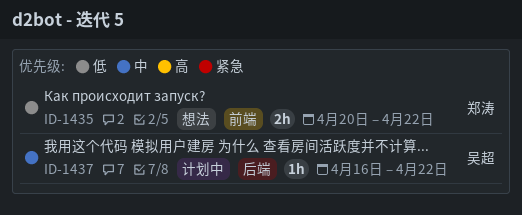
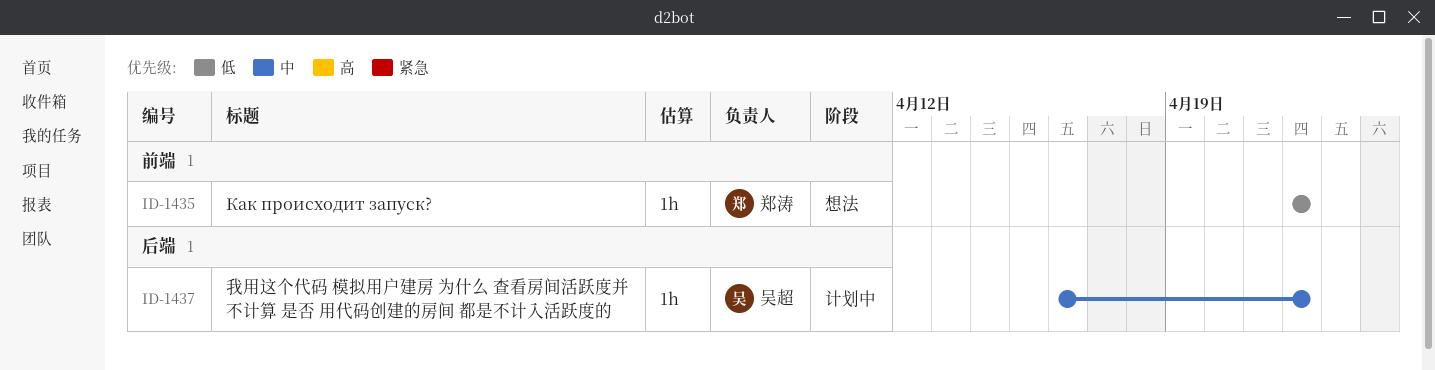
ID-1435, estimate: 2h -> 1h
ID-1435, start: Apr 20 -> Apr 22

